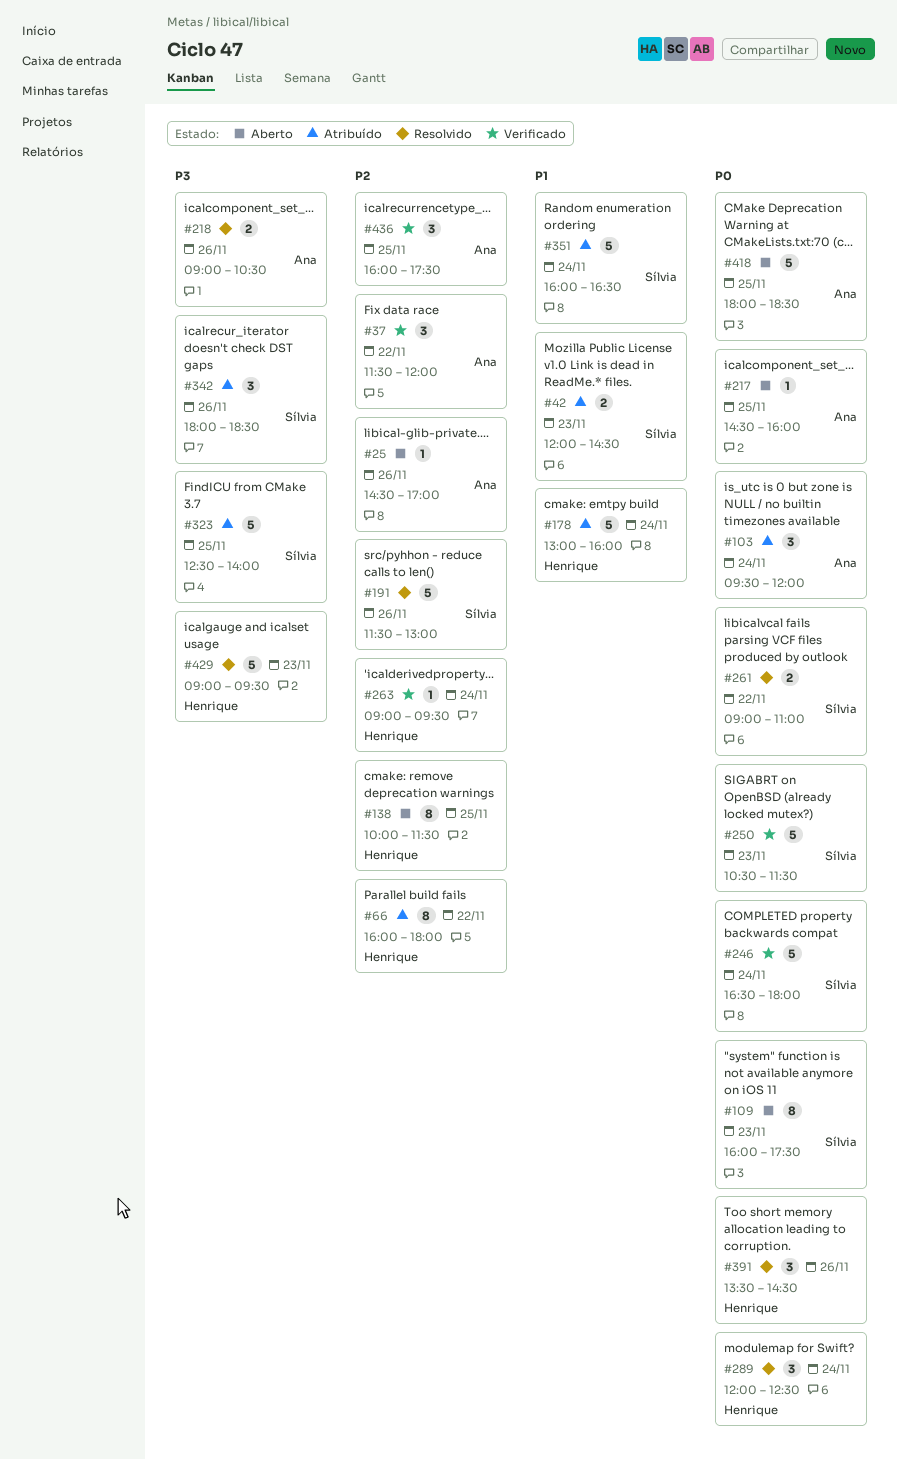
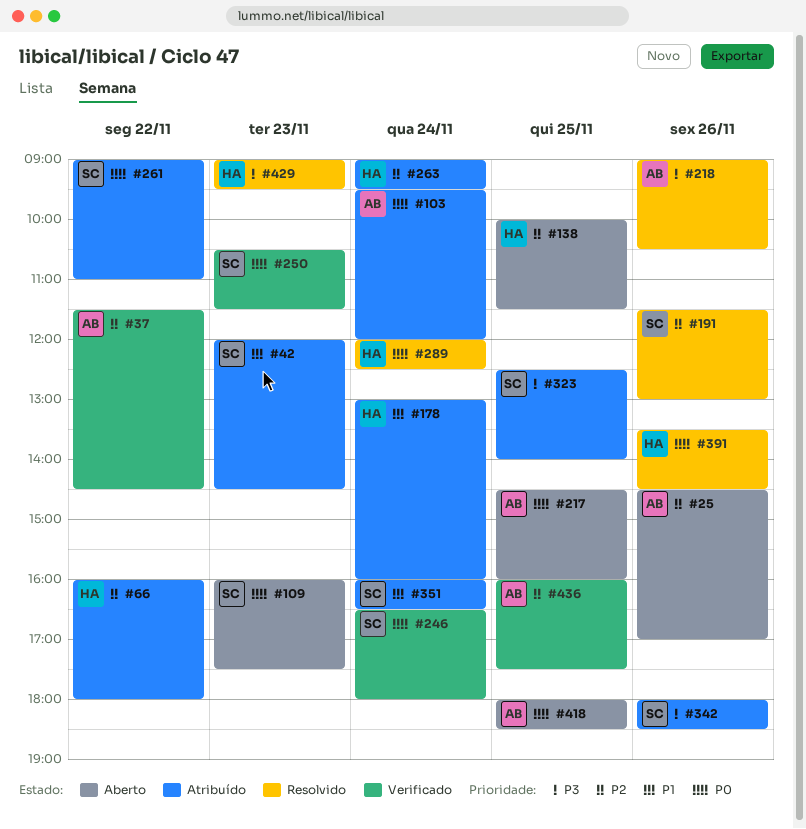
#37, ends: 12:00 -> 14:30
#261, status: Resolvido -> Atribuído
#263, status: Verificado -> Atribuído

